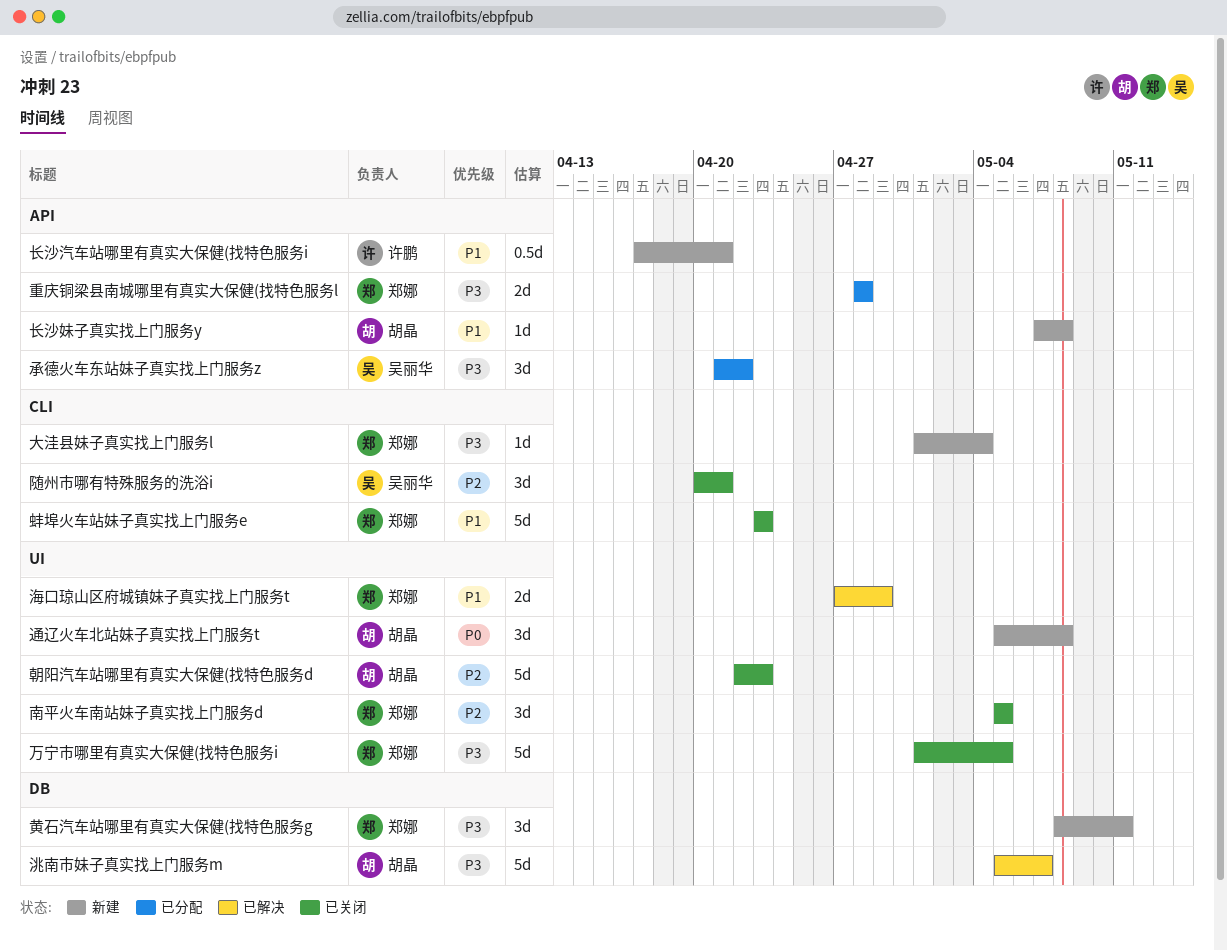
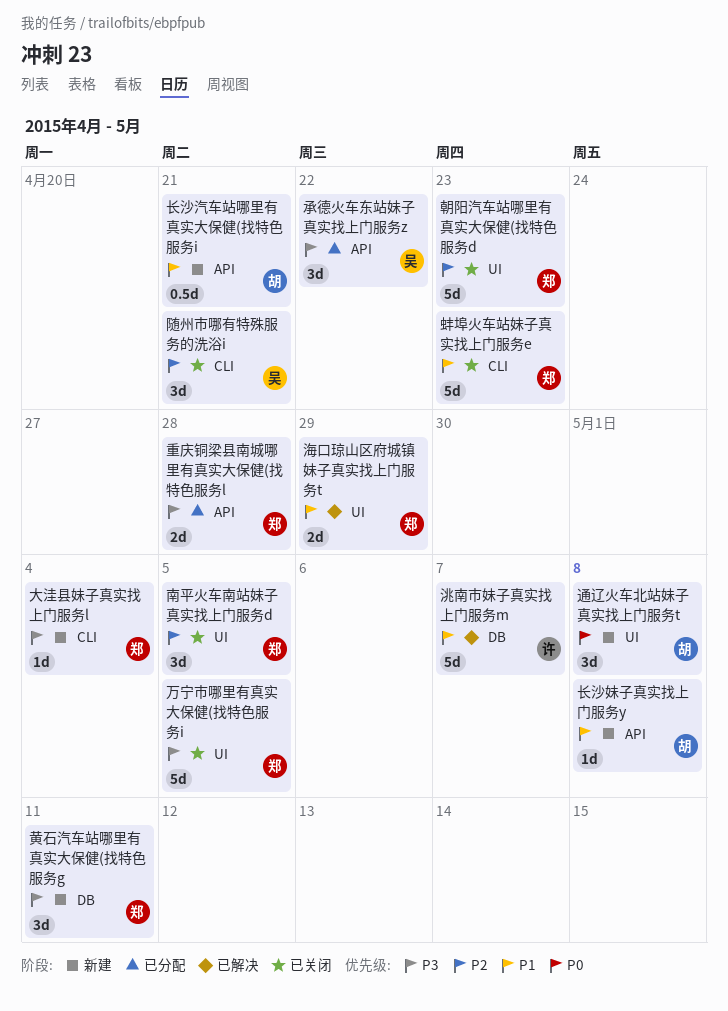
朝阳汽车站哪里有真实大保健(找特色服务d, owner: 胡晶 -> 郑娜
洮南市妹子真实找上门服务m, owner: 胡晶 -> 许鹏
洮南市妹子真实找上门服务m, priority: P3 -> P1
长沙汽车站哪里有真实大保健(找特色服务i, owner: 许鹏 -> 胡晶

